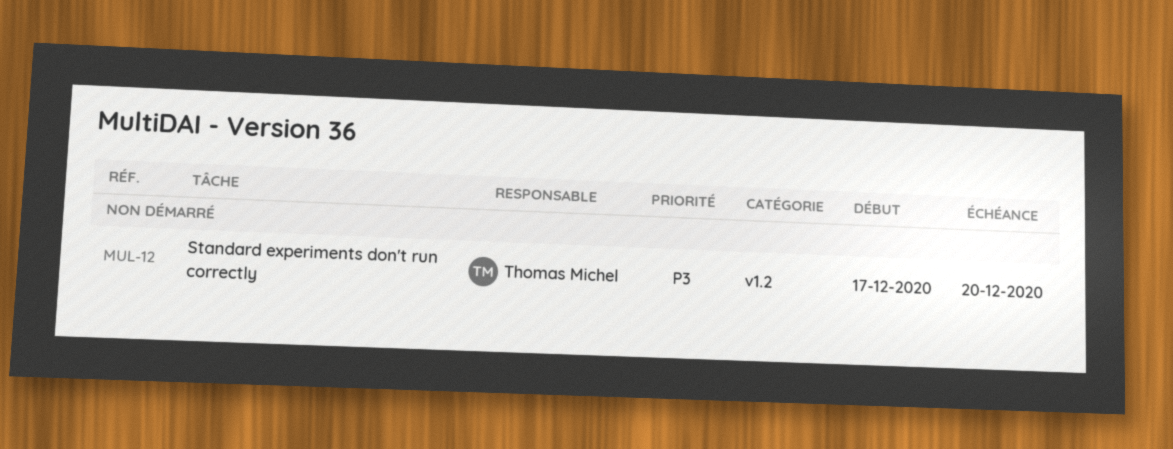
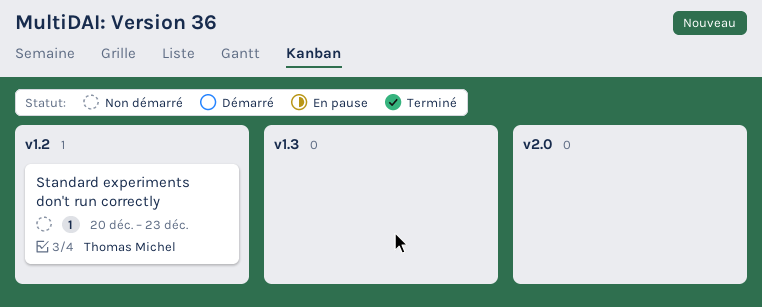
Standard experiments don't run correctly, start: Dec 17 -> Dec 20
Standard experiments don't run correctly, due: Dec 20 -> Dec 23

